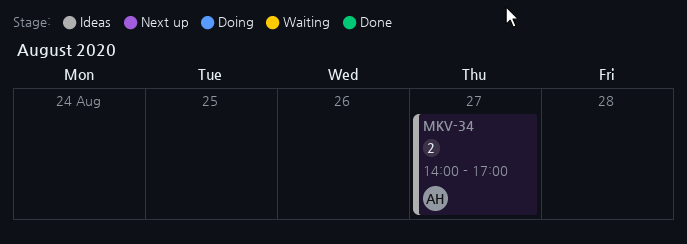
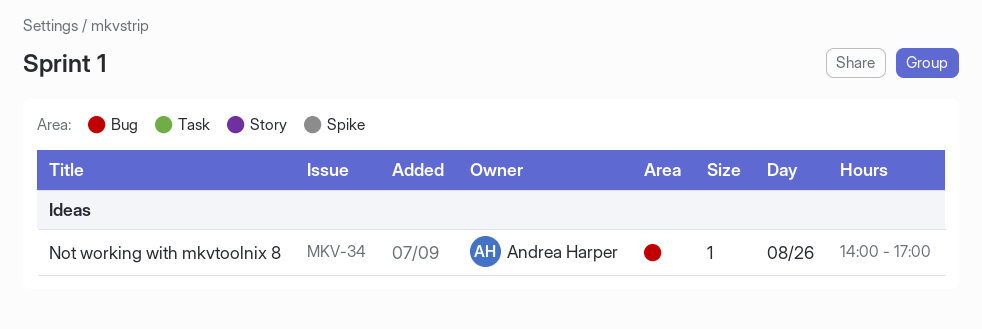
MKV-34, estimate: 2 -> 1
MKV-34, day: Aug 27 -> Aug 26

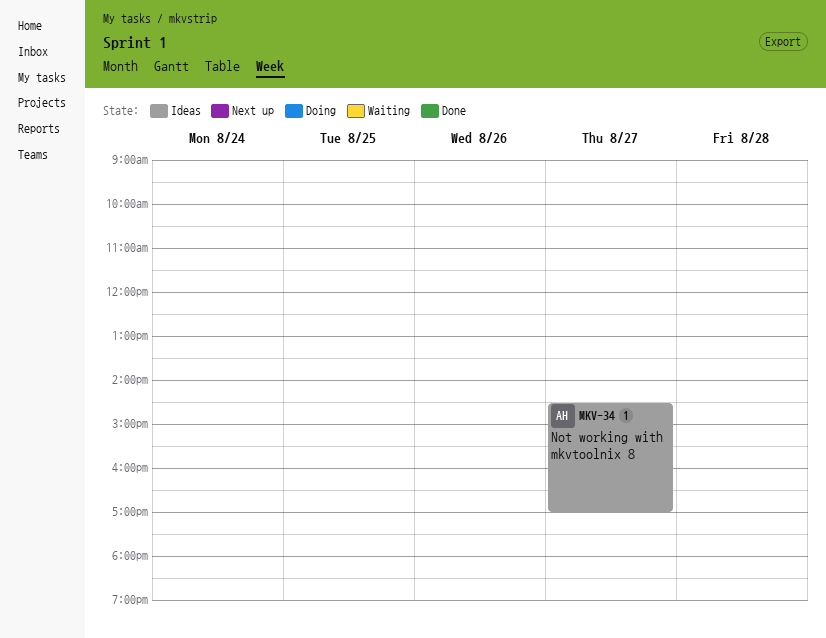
MKV-34, day: Aug 26 -> Aug 27
MKV-34, begins: 14:00 -> 14:30

